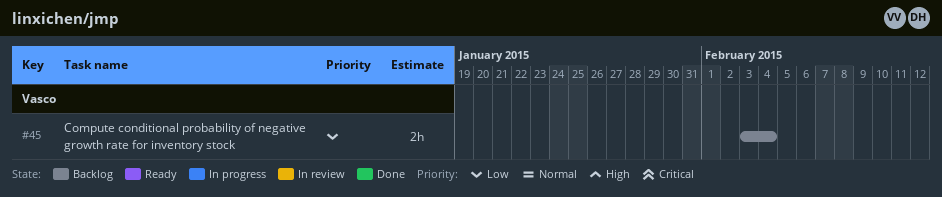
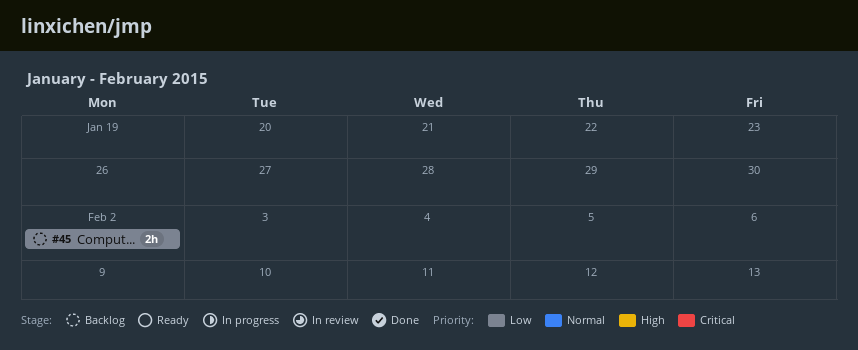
#45, start: Feb 3 -> Feb 2
#45, due: Feb 4 -> Feb 2

